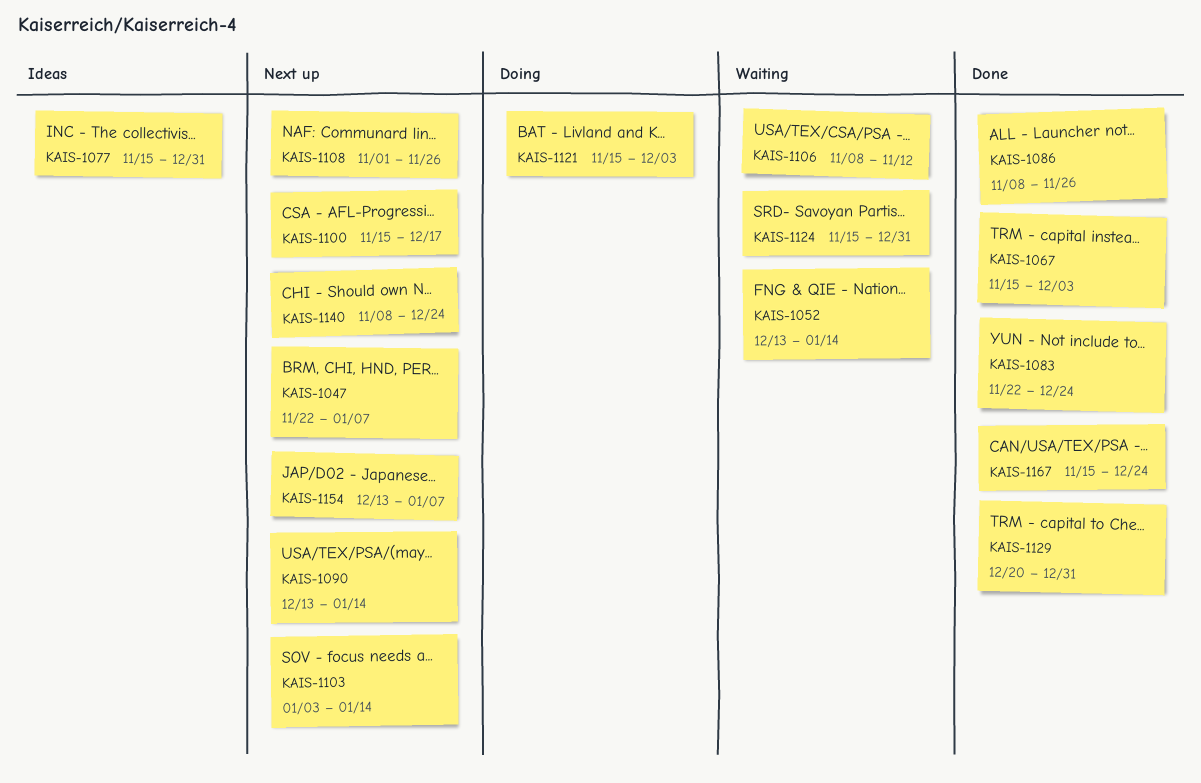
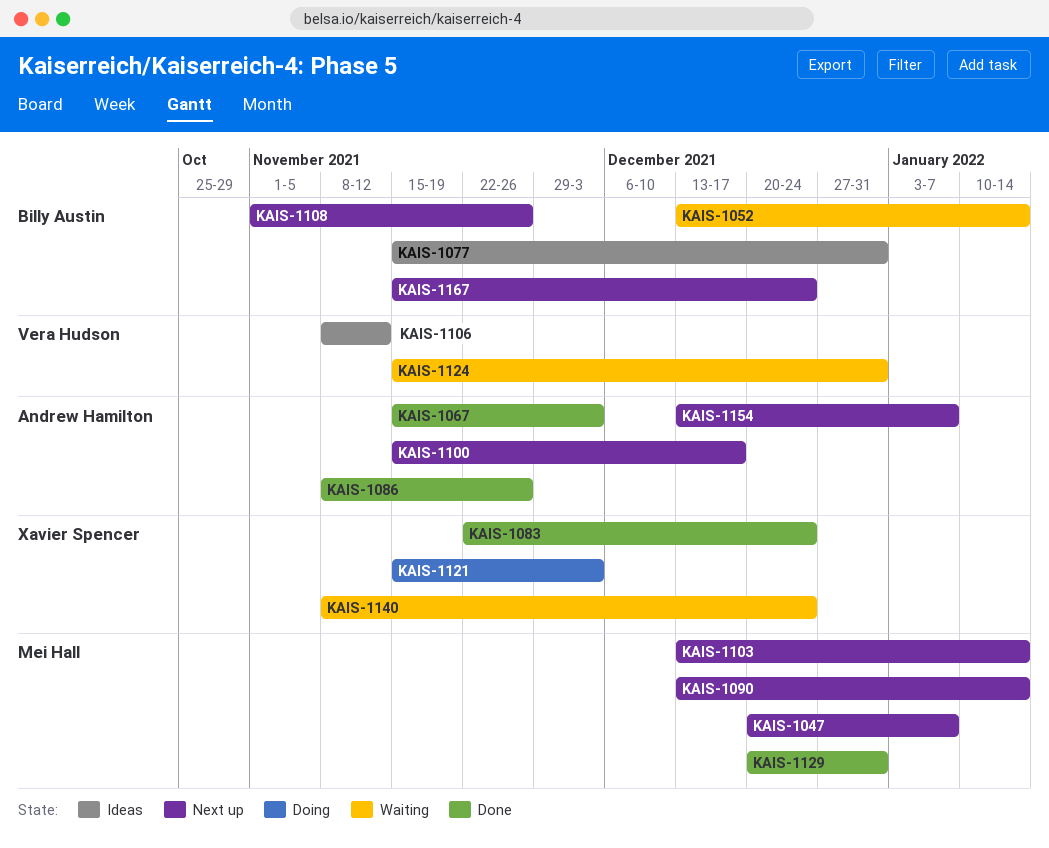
KAIS-1047, start: Nov 22 -> Dec 20
KAIS-1103, start: Jan 3 -> Dec 13
KAIS-1106, status: Waiting -> Ideas
KAIS-1140, status: Next up -> Waiting
KAIS-1167, status: Done -> Next up

